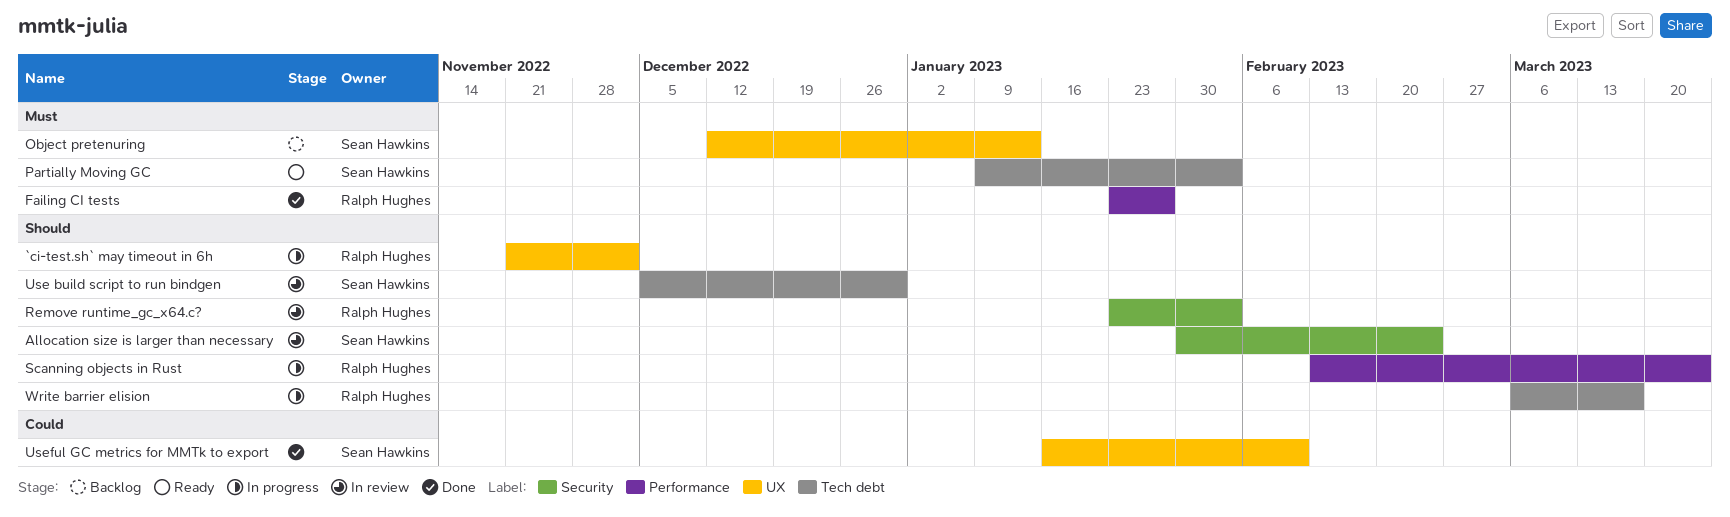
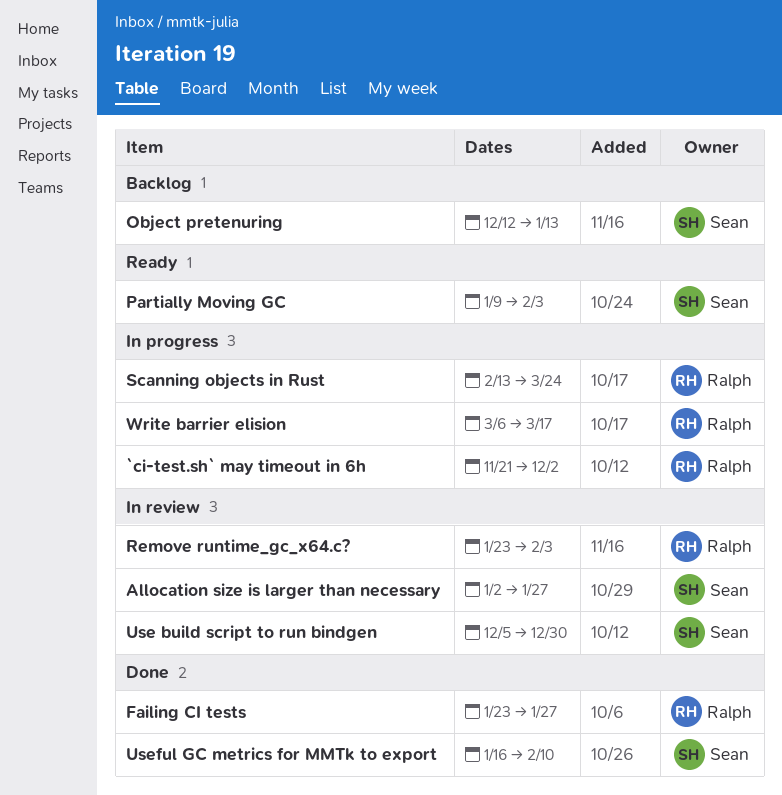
Allocation size is larger than necessary, start: Jan 30 -> Jan 2
Allocation size is larger than necessary, due: Feb 24 -> Jan 27

